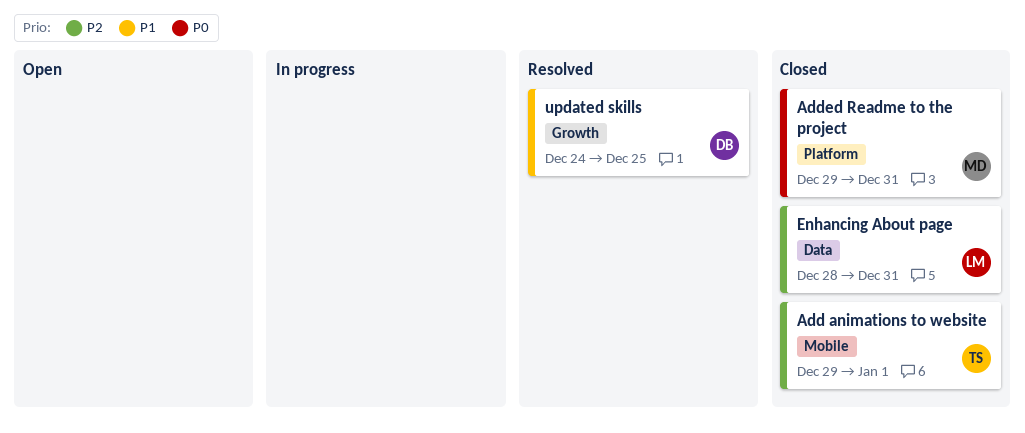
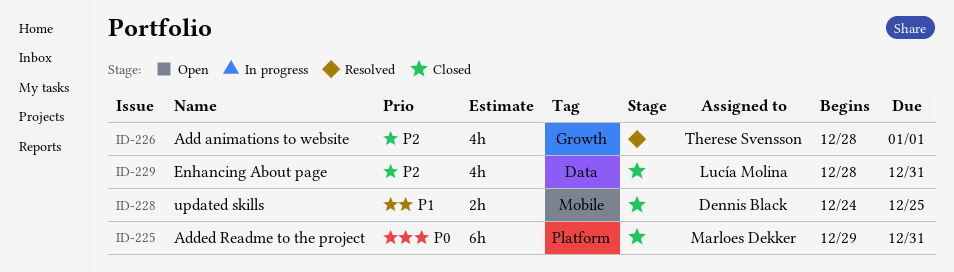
Add animations to website, status: Closed -> Resolved
Add animations to website, label: Mobile -> Growth
Add animations to website, start: Dec 29 -> Dec 28
updated skills, status: Resolved -> Closed
updated skills, label: Growth -> Mobile

